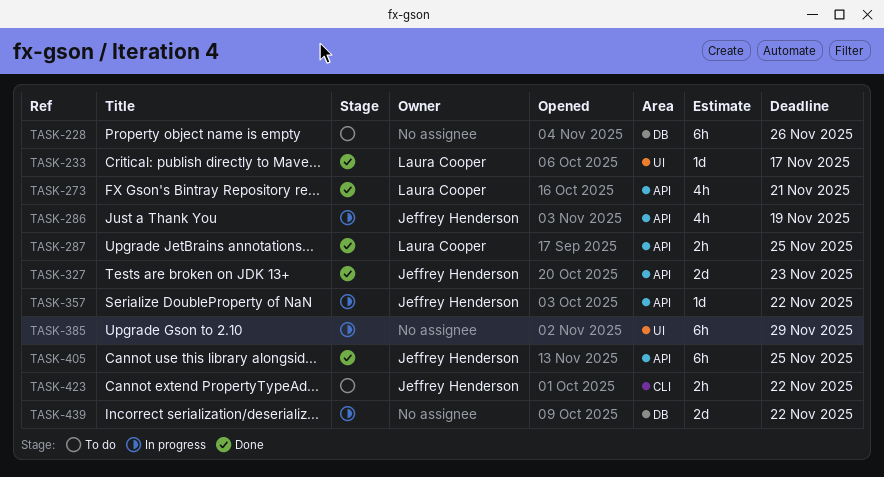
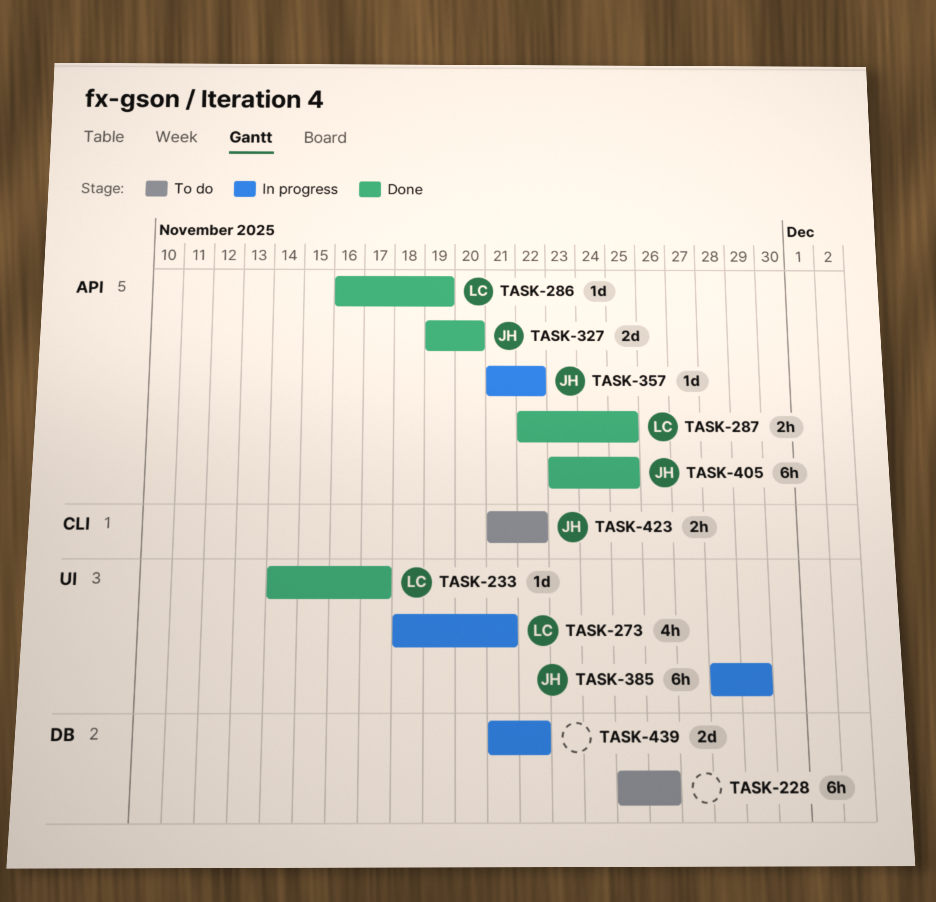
TASK-273, status: Done -> In progress
TASK-273, label: API -> UI
TASK-286, status: In progress -> Done
TASK-286, owner: Jeffrey Henderson -> Laura Cooper
TASK-286, estimate: 4h -> 1d
TASK-327, due: Nov 23 -> Nov 20
TASK-385, owner: none -> Jeffrey Henderson

